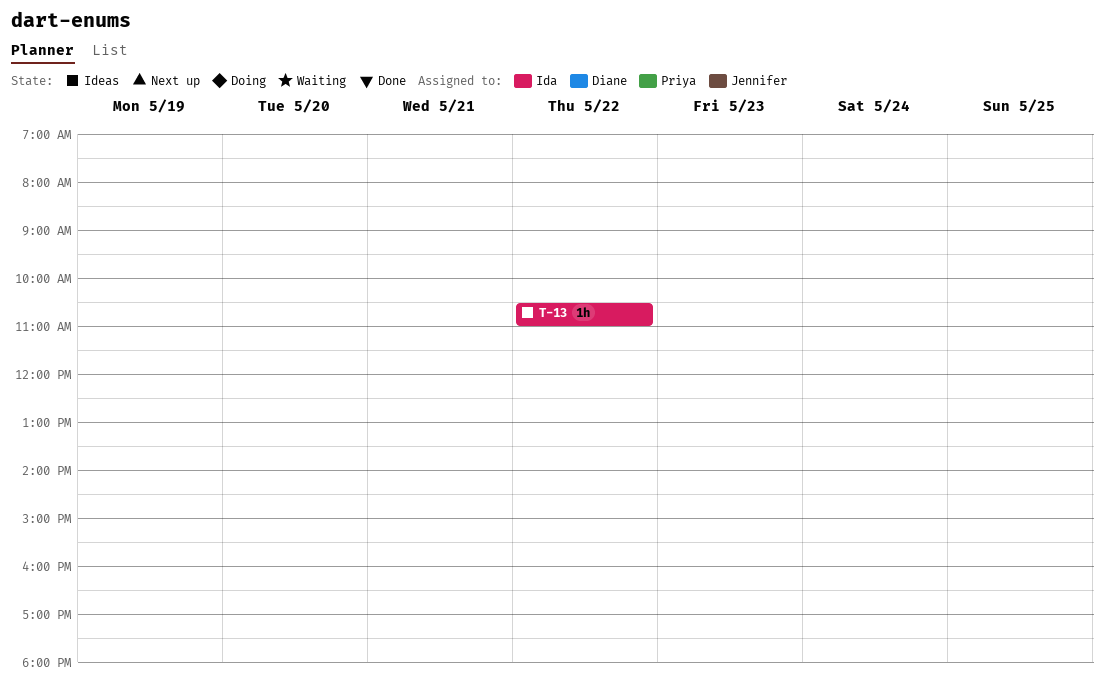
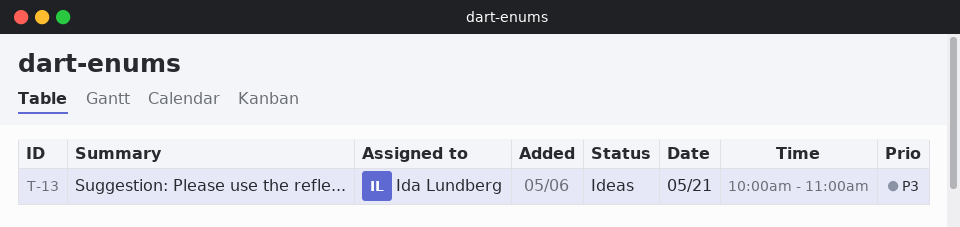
T-13, day: May 22 -> May 21
T-13, begins: 10:30 -> 10:00

